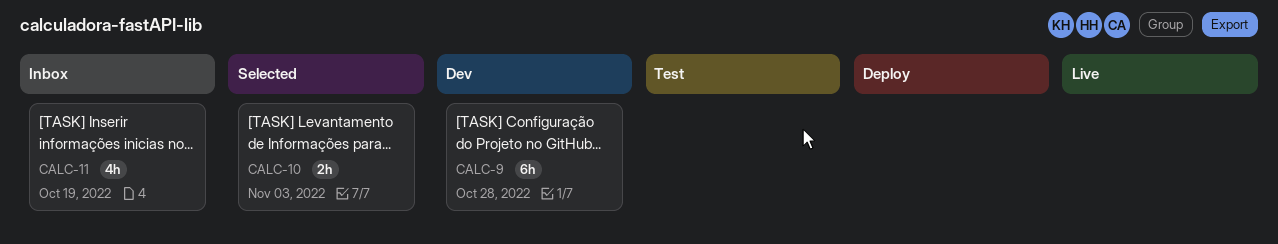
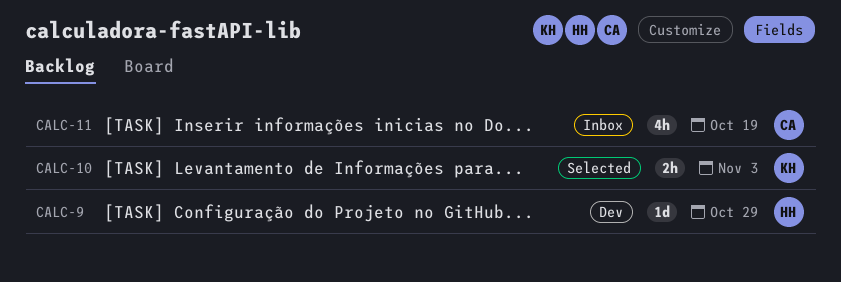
CALC-9, estimate: 6h -> 1d
CALC-9, due: Oct 28 -> Oct 29

